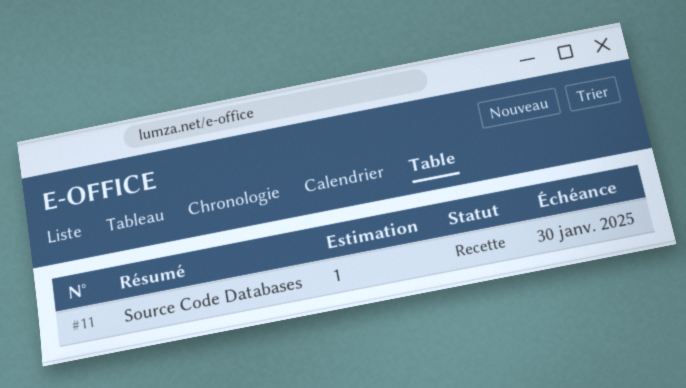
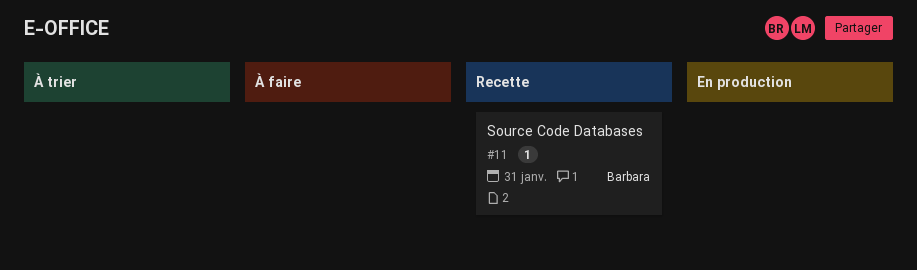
#11, due: Jan 30 -> Jan 31

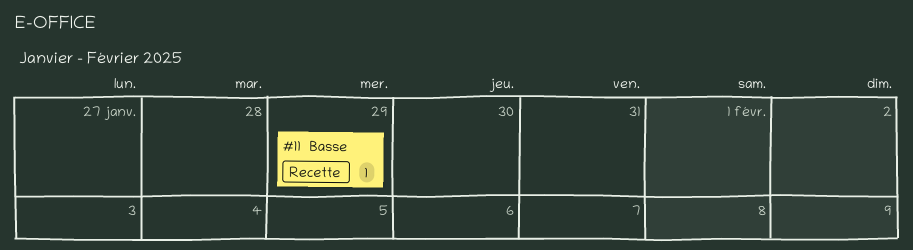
#11, due: Jan 31 -> Jan 29

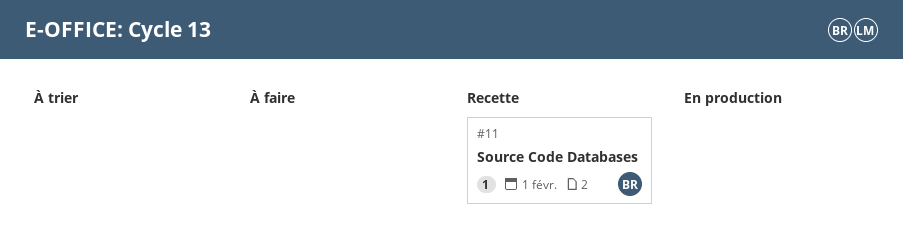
#11, due: Jan 29 -> Feb 1

